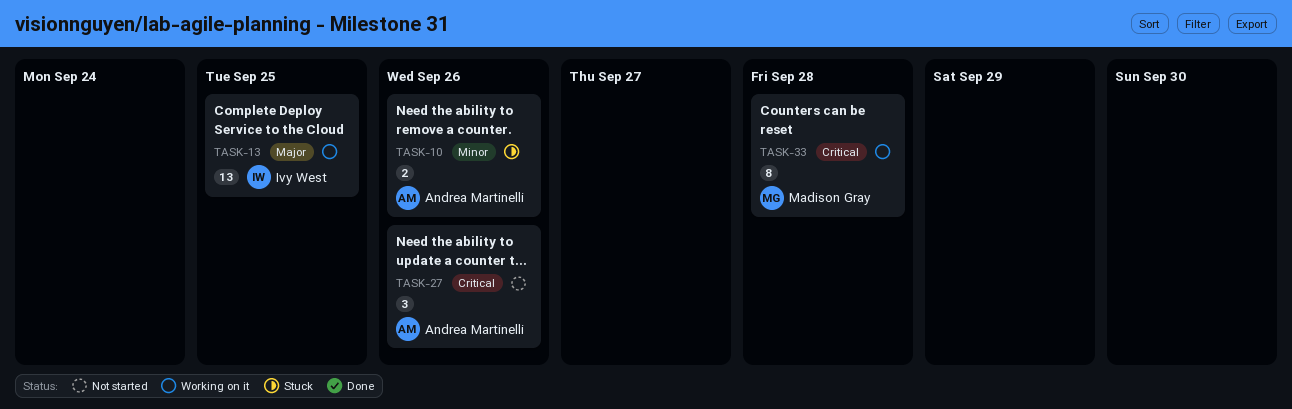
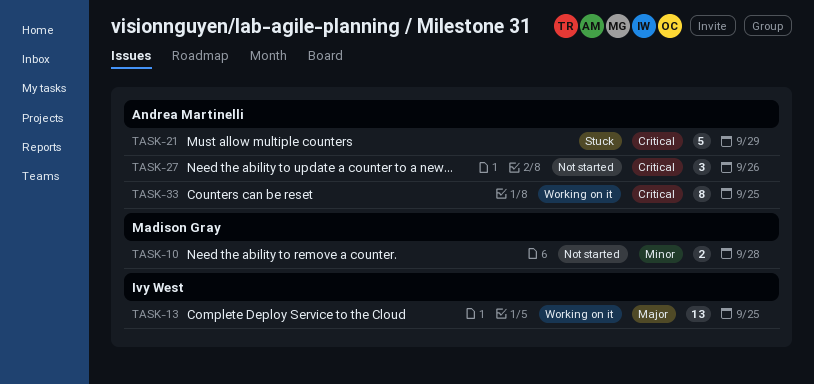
TASK-10, status: Stuck -> Not started
TASK-10, owner: Andrea Martinelli -> Madison Gray
TASK-10, due: Sep 26 -> Sep 28
TASK-21: none -> present
TASK-33, owner: Madison Gray -> Andrea Martinelli
TASK-33, due: Sep 28 -> Sep 25

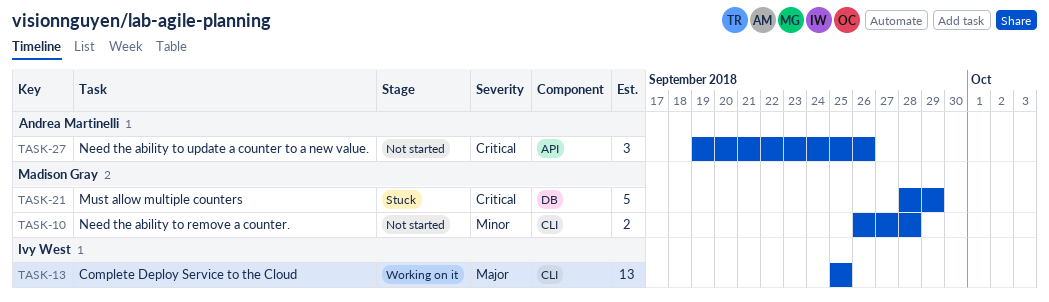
TASK-21, owner: Andrea Martinelli -> Madison Gray
TASK-33: present -> none

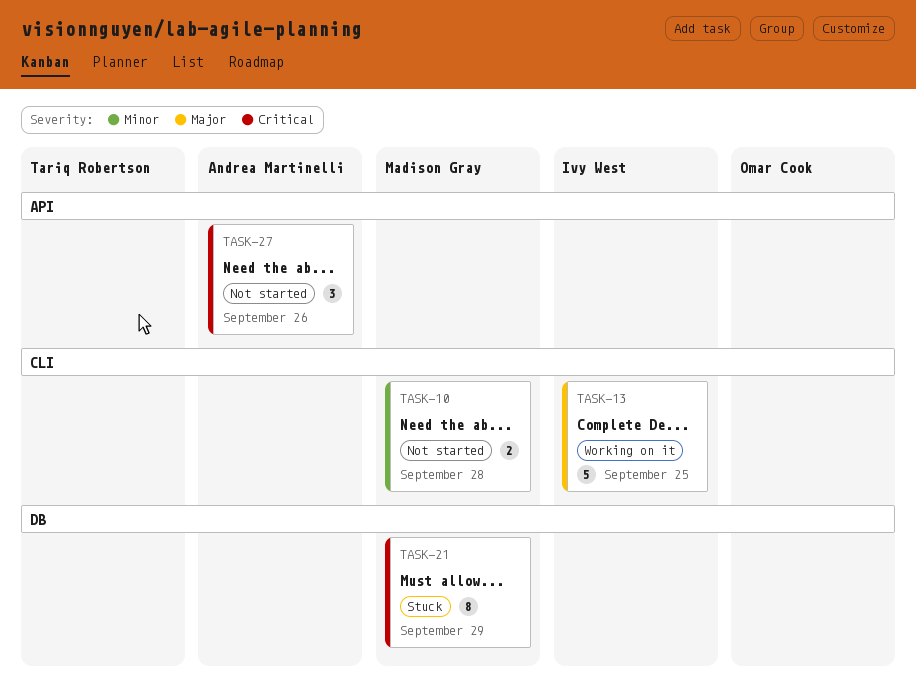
TASK-13, estimate: 13 -> 5
TASK-21, estimate: 5 -> 8

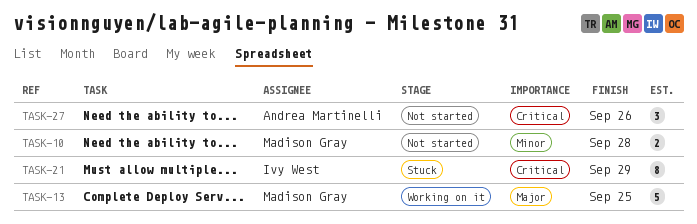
TASK-13, owner: Ivy West -> Madison Gray
TASK-21, owner: Madison Gray -> Ivy West

